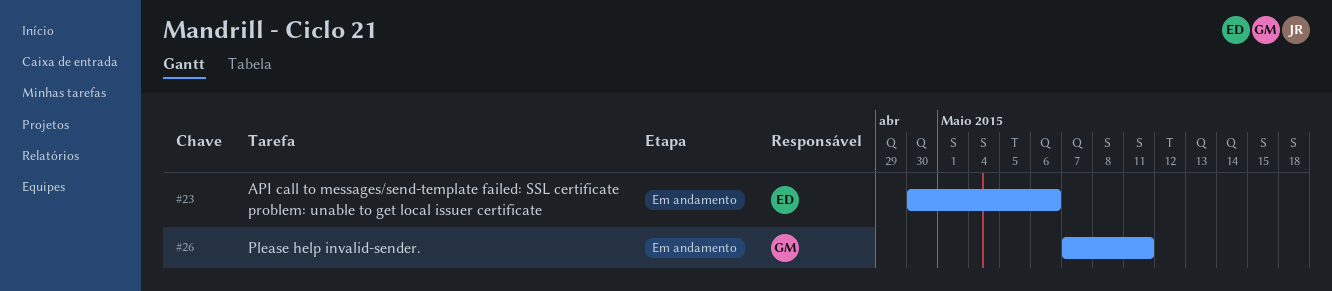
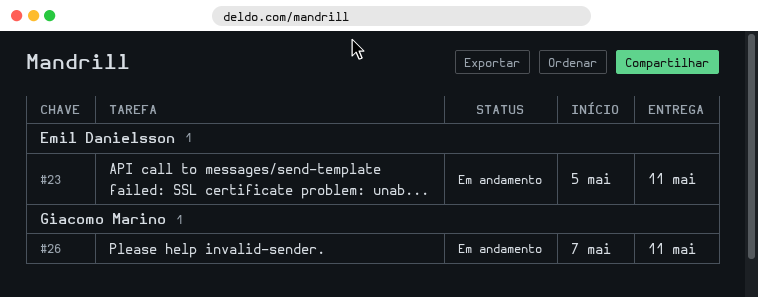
#23, start: Apr 30 -> May 5
#23, due: May 6 -> May 11

